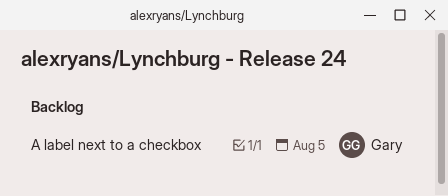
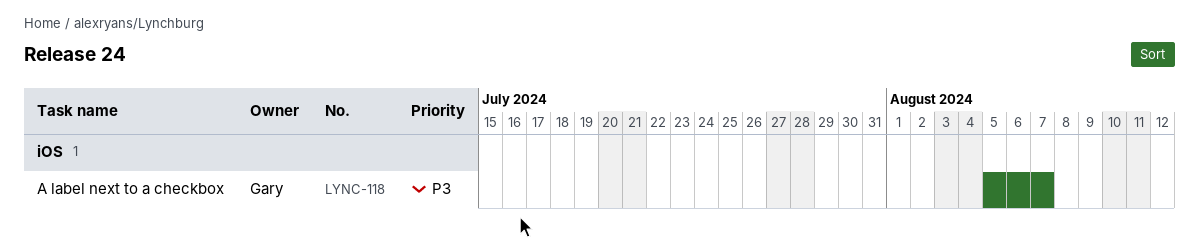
A label next to a checkbox, due: Aug 5 -> Aug 7

